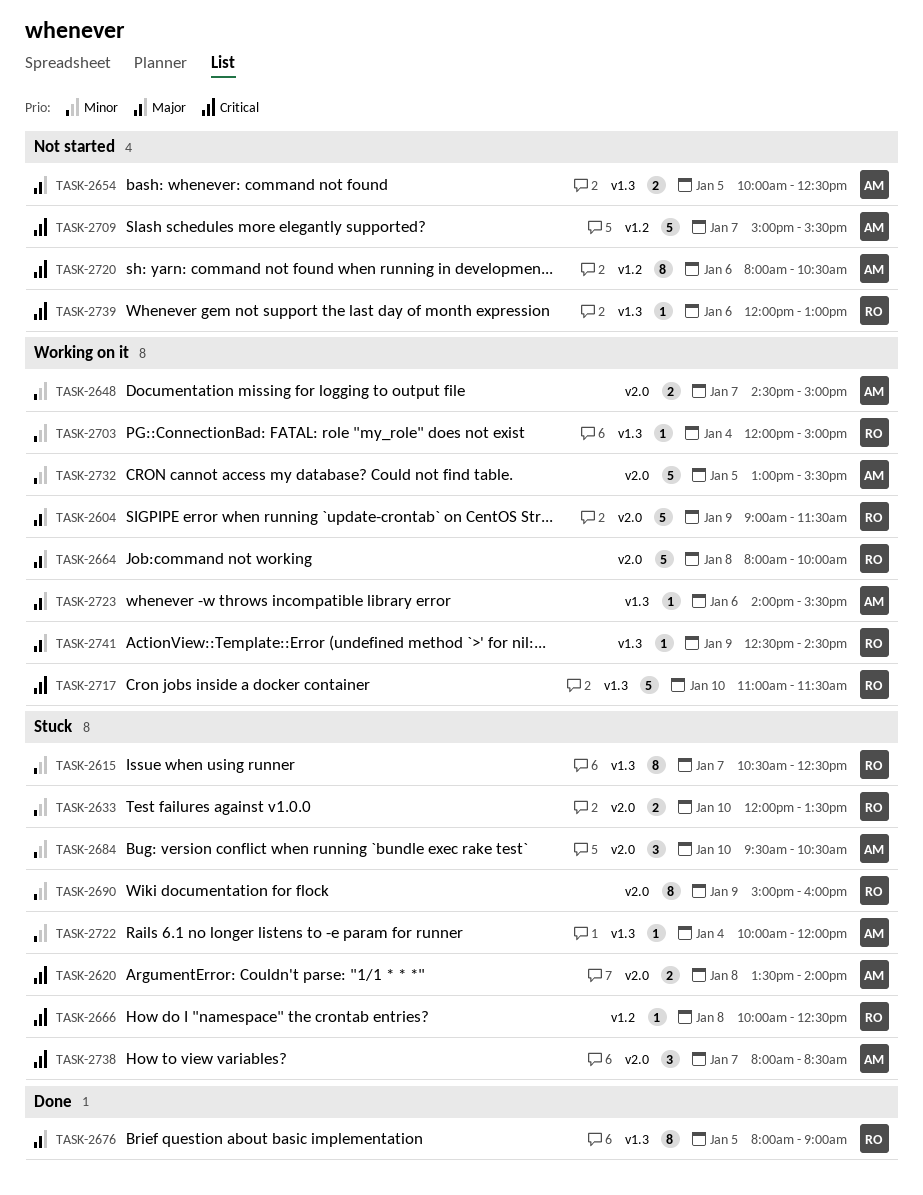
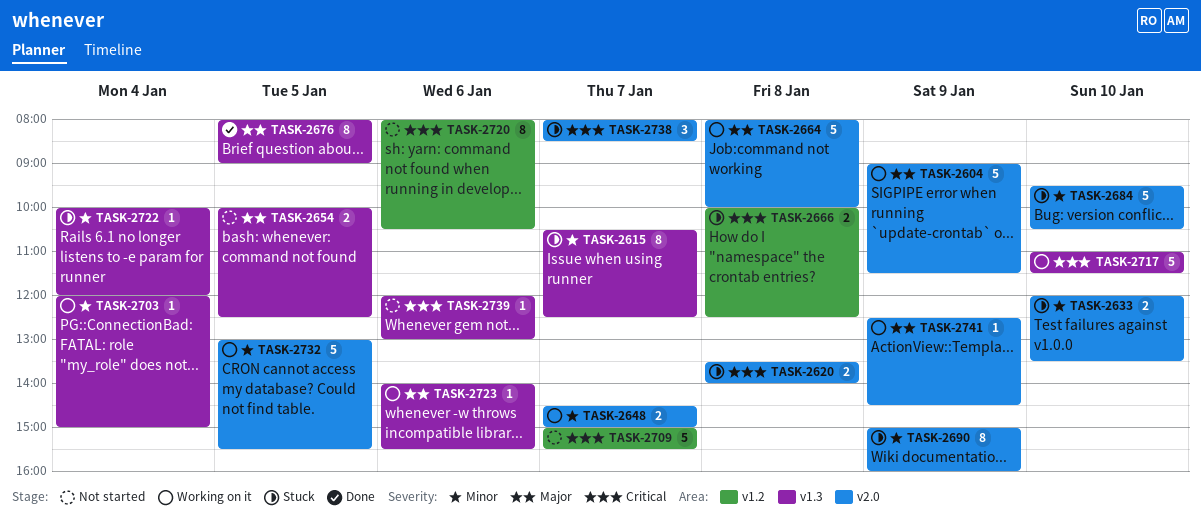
TASK-2666, estimate: 1 -> 2
TASK-2684, estimate: 3 -> 5
TASK-2741, label: v1.3 -> v2.0

